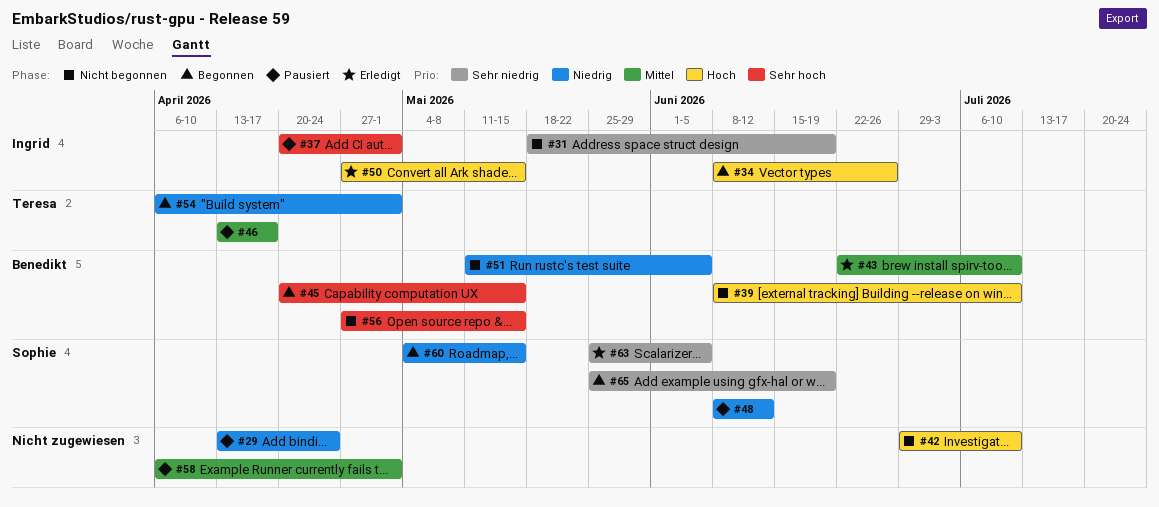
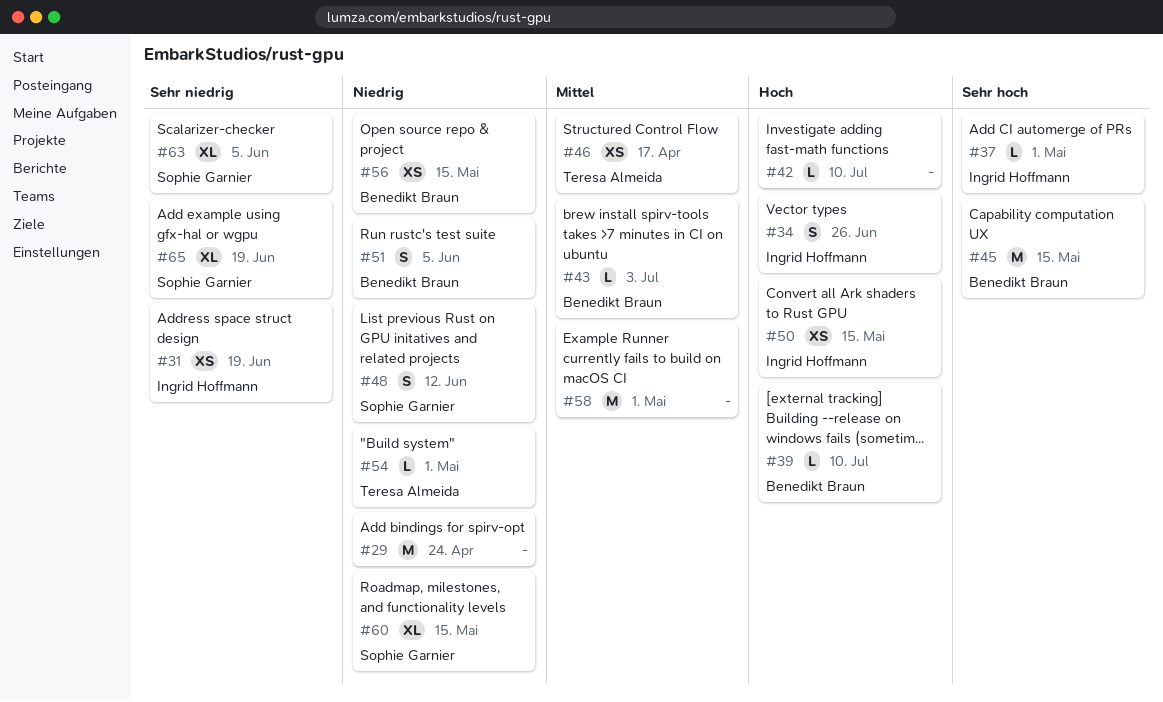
#43, due: Jul 10 -> Jul 3
#56, priority: Sehr hoch -> Niedrig

